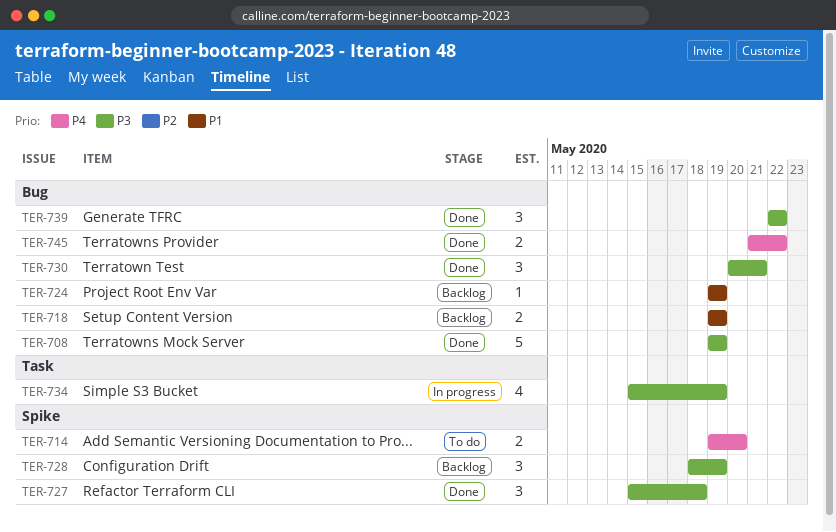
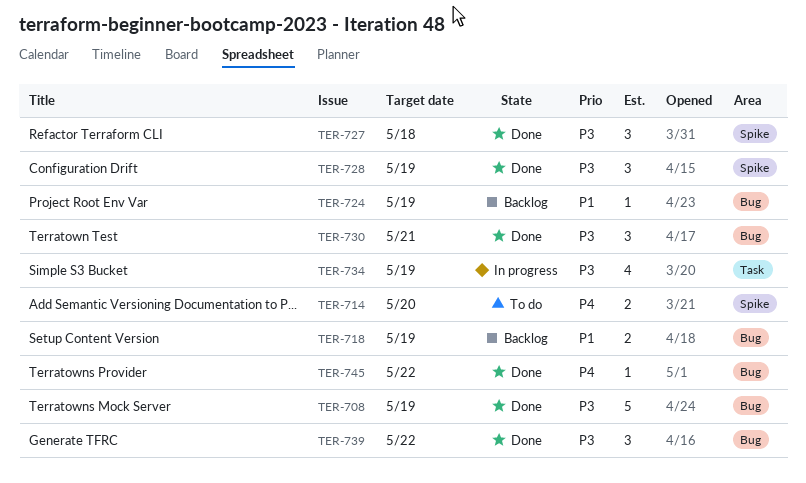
TER-728, status: Backlog -> Done
TER-745, estimate: 2 -> 1

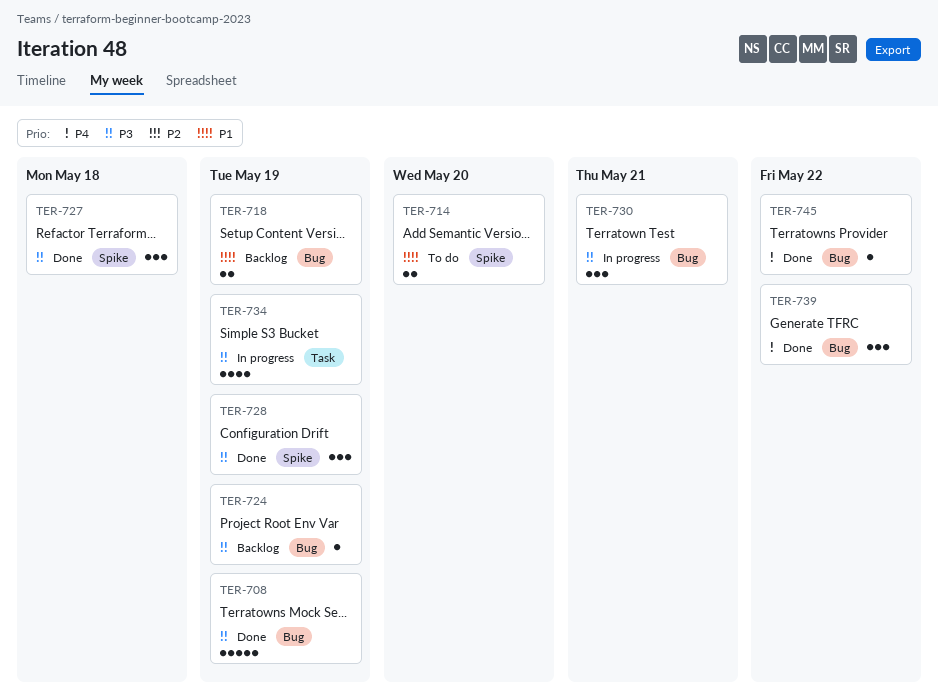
TER-714, priority: P4 -> P1
TER-724, priority: P1 -> P3
TER-730, status: Done -> In progress
TER-739, priority: P3 -> P4

